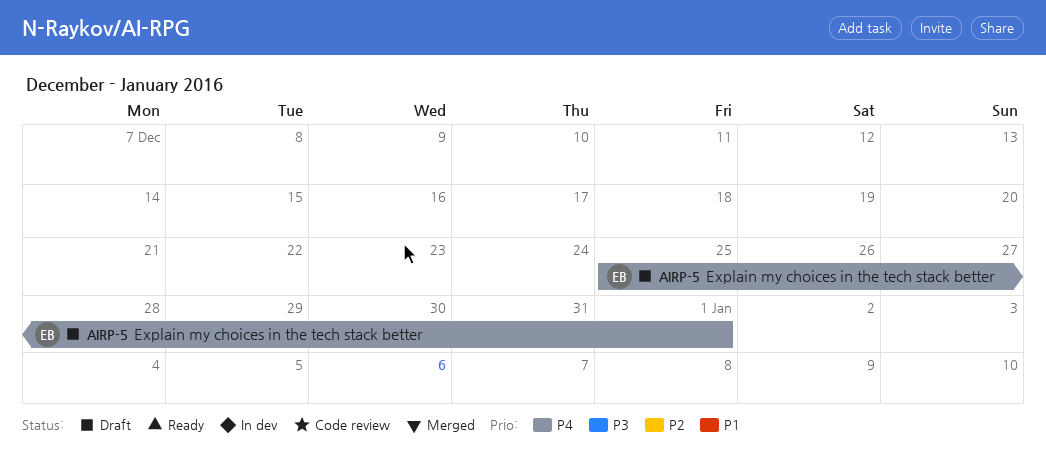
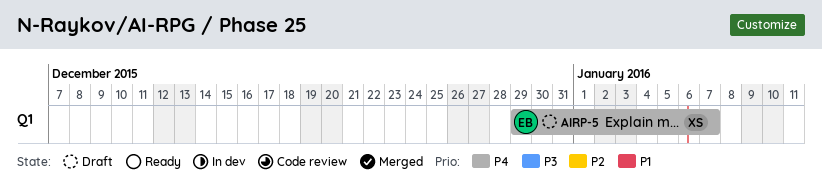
AIRP-5, start: Dec 25 -> Dec 29
AIRP-5, due: Jan 1 -> Jan 7

